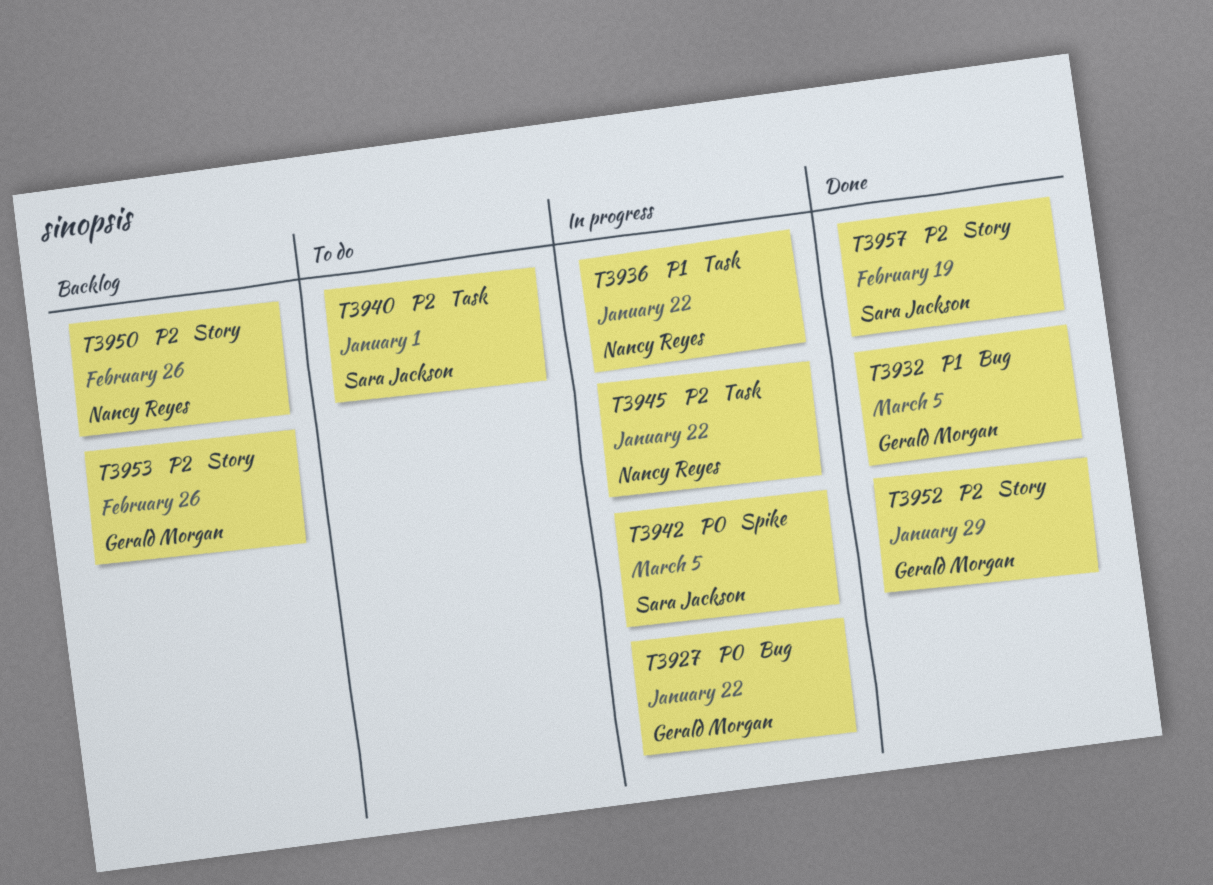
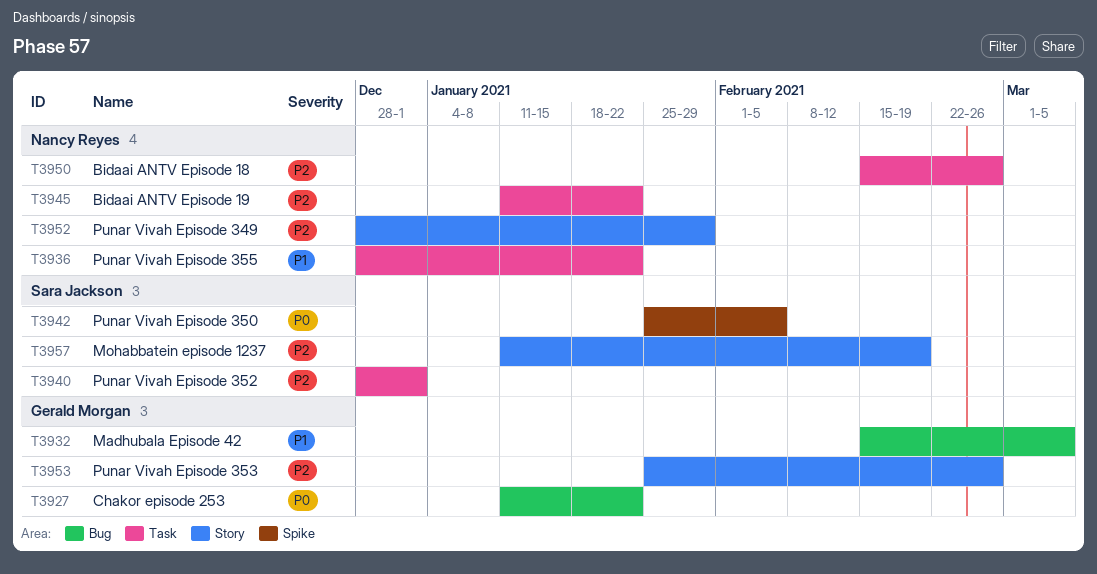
T3942, due: Mar 5 -> Feb 5
T3950, label: Story -> Task
T3952, owner: Gerald Morgan -> Nancy Reyes

